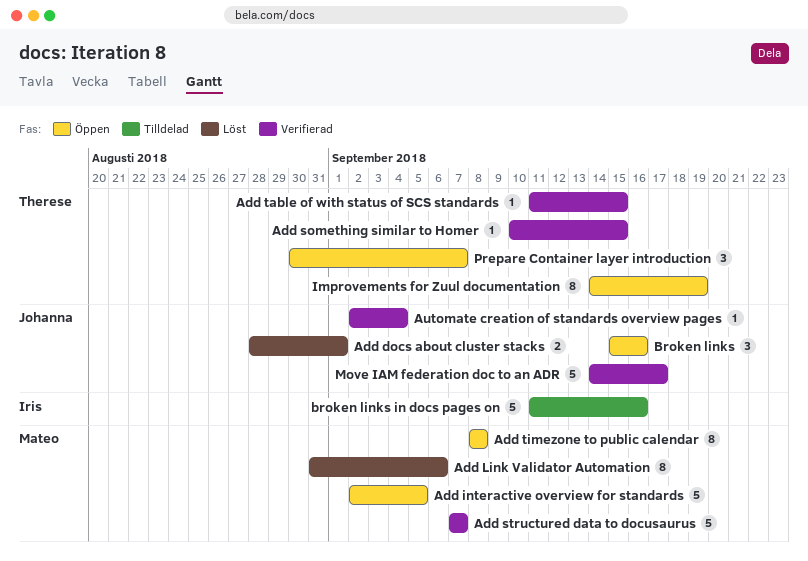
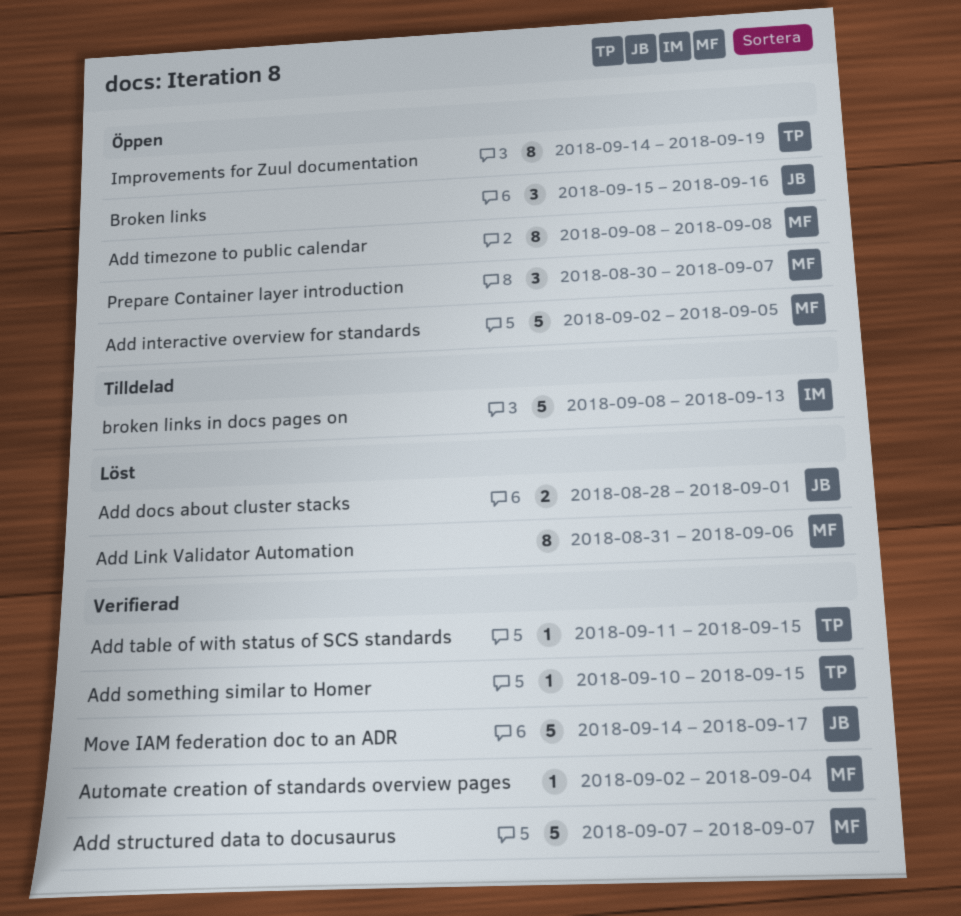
Automate creation of standards overview pages, owner: Johanna -> Mateo
broken links in docs pages on, start: Sep 11 -> Sep 8
broken links in docs pages on, due: Sep 16 -> Sep 13
Prepare Container layer introduction, owner: Therese -> Mateo

